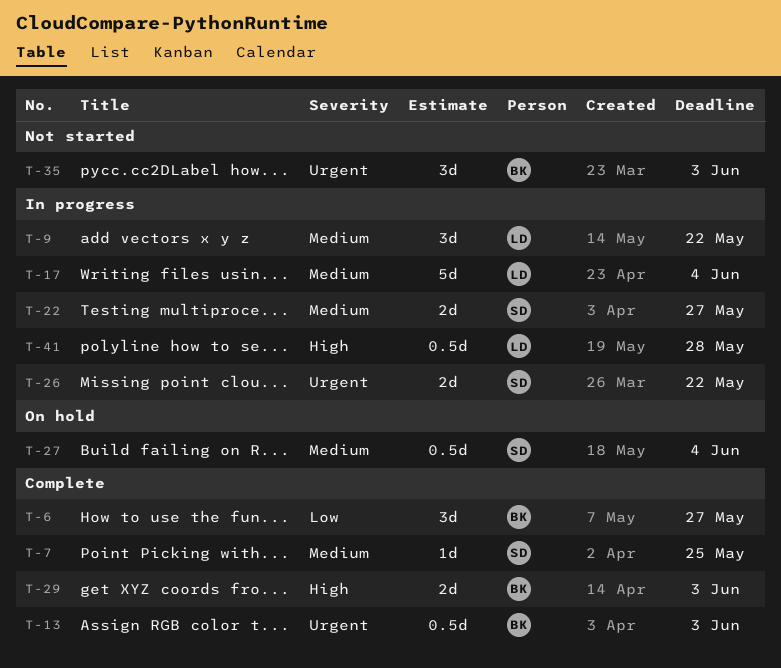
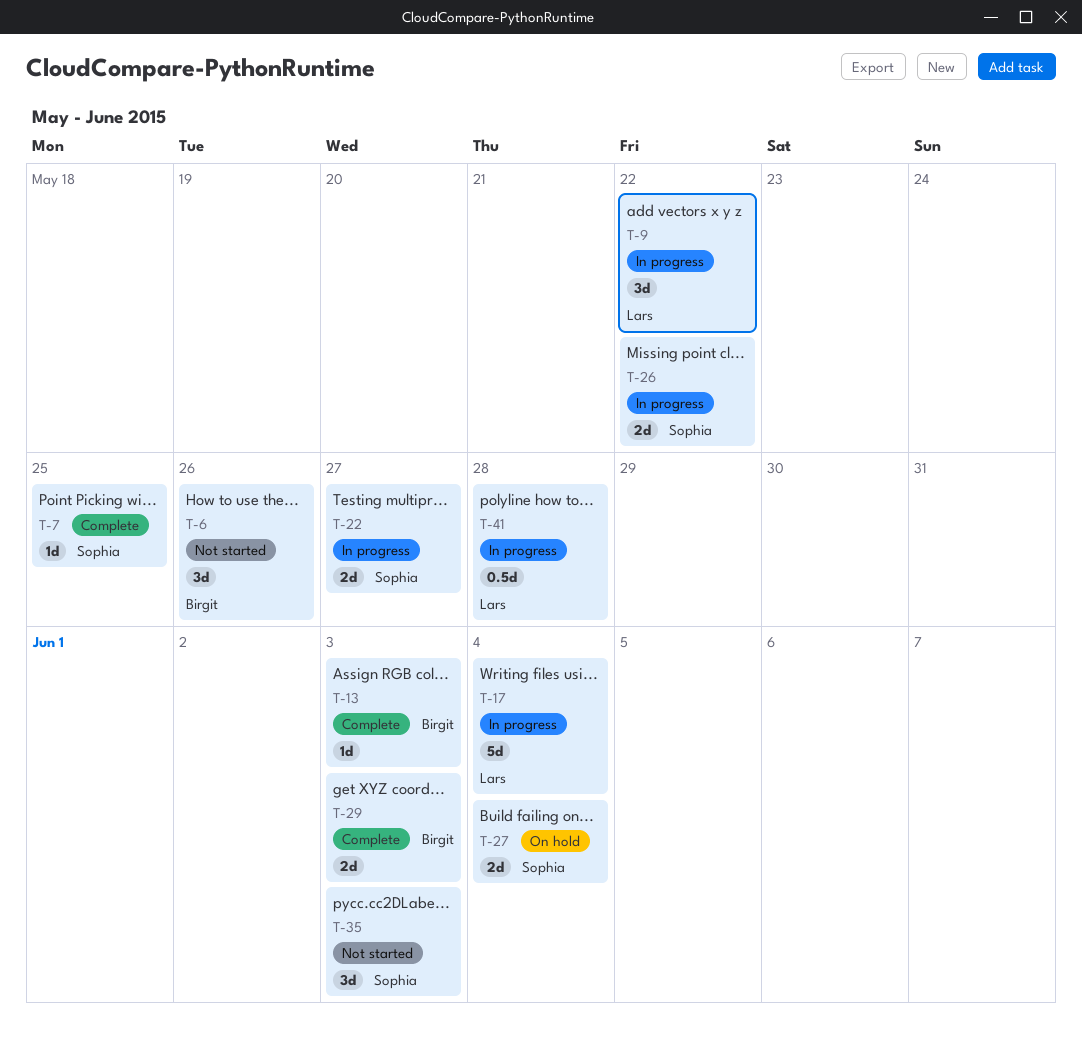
T-6, status: Complete -> Not started
T-6, due: May 27 -> May 26
T-13, estimate: 0.5d -> 1d
T-27, estimate: 0.5d -> 2d
T-35, owner: Birgit -> Sophia

